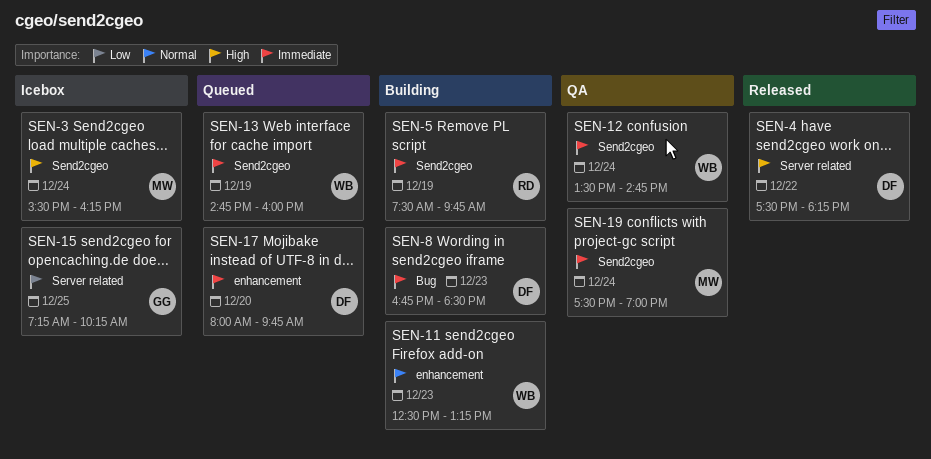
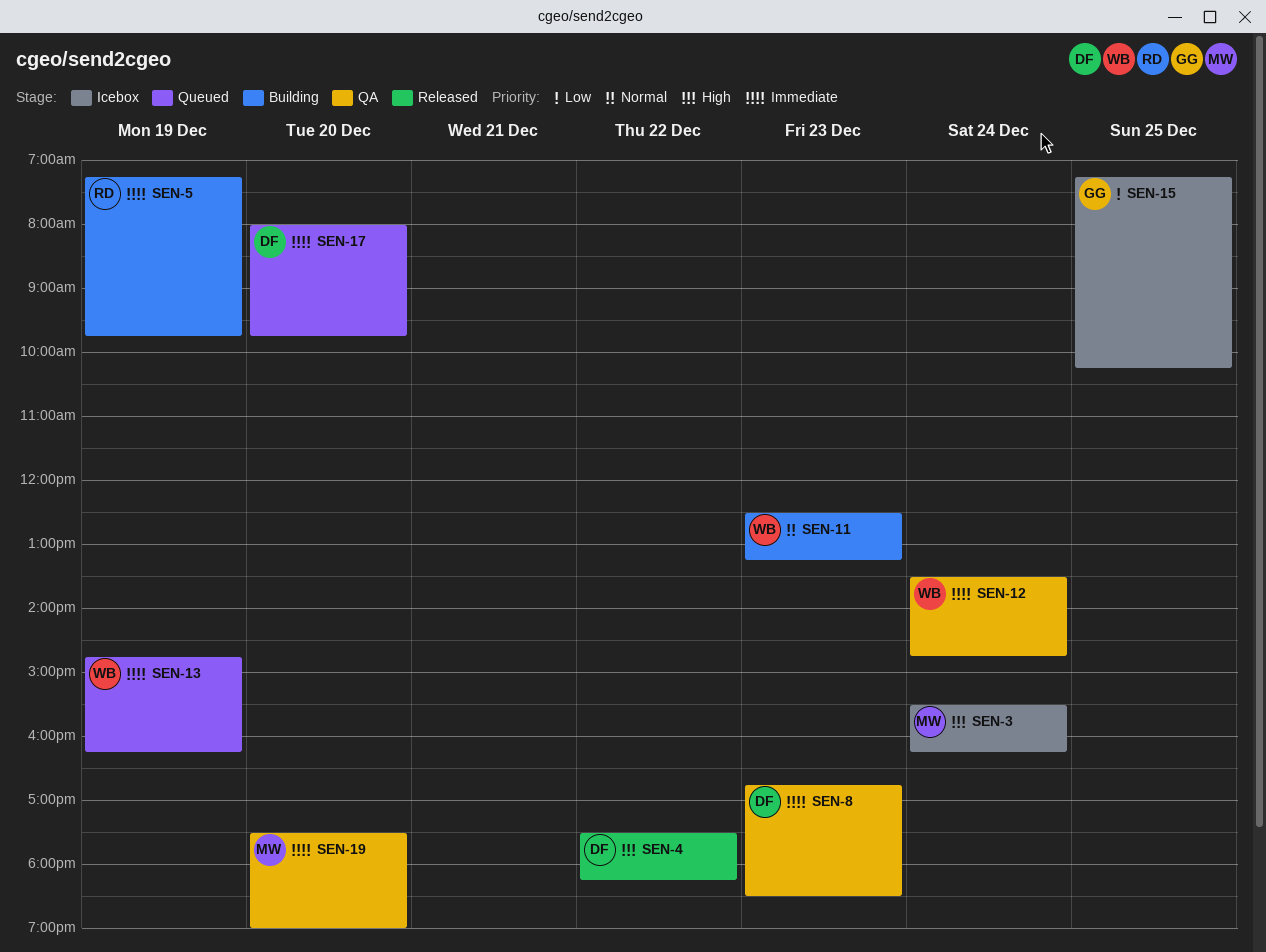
SEN-5, begins: 07:30 -> 07:15
SEN-8, status: Building -> QA
SEN-13, ends: 16:00 -> 16:15
SEN-19, day: Dec 24 -> Dec 20

